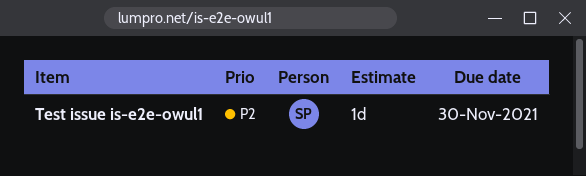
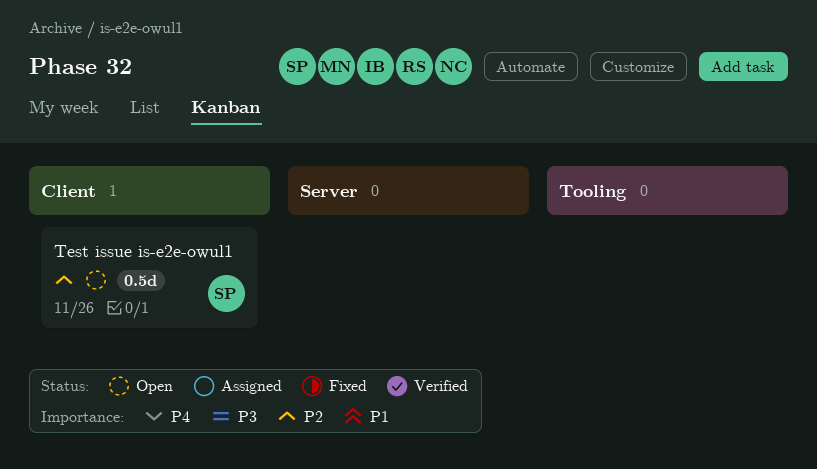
Test issue is-e2e-owul1, estimate: 1d -> 0.5d
Test issue is-e2e-owul1, due: Nov 30 -> Nov 26

